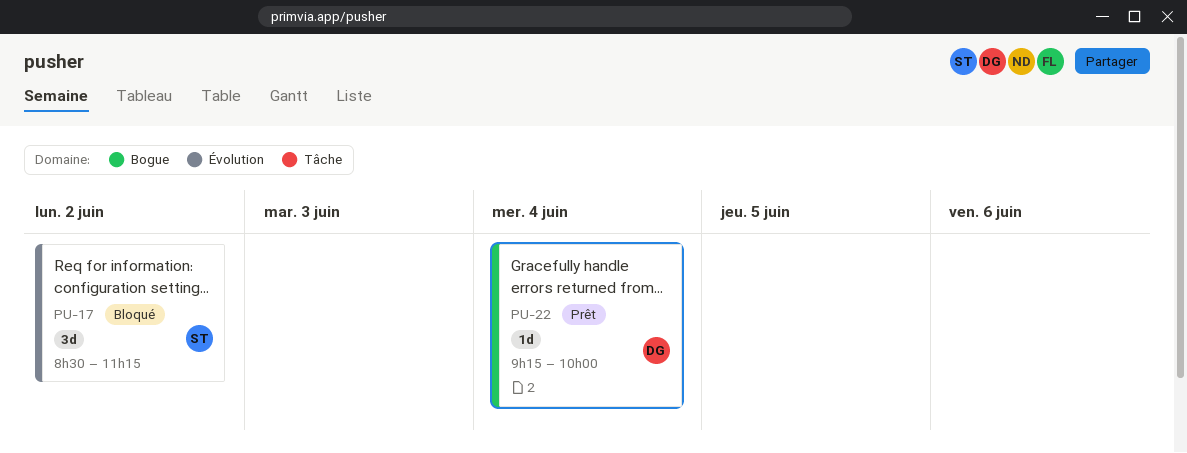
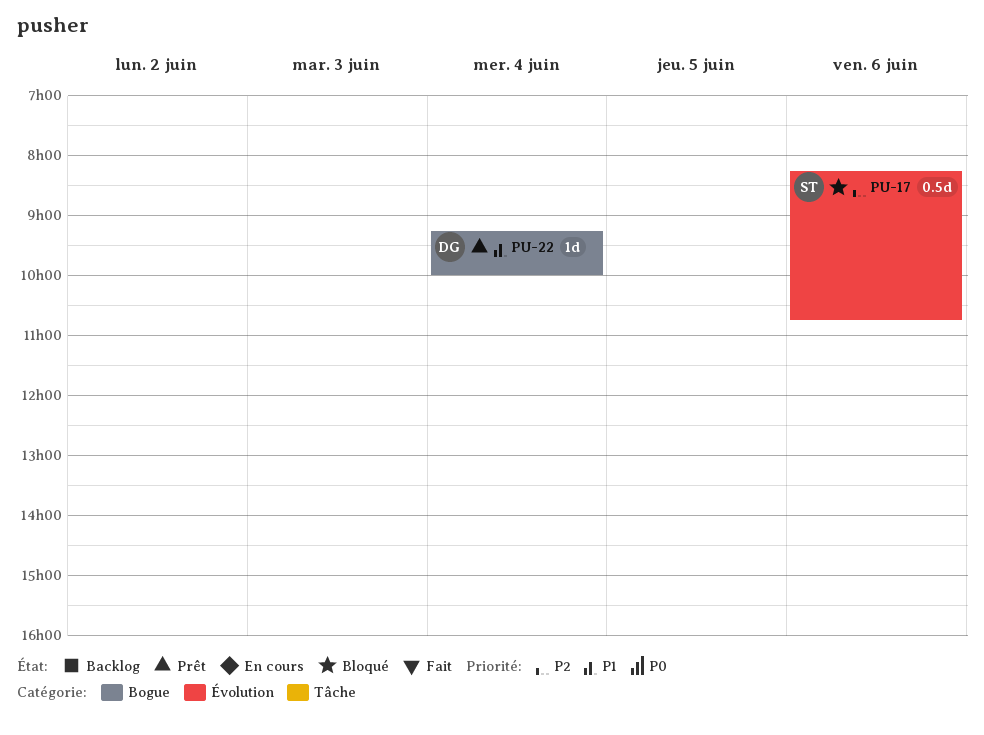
PU-17, estimate: 3d -> 0.5d
PU-17, day: Jun 2 -> Jun 6
PU-17, begins: 08:30 -> 08:15
PU-17, ends: 11:15 -> 10:45

